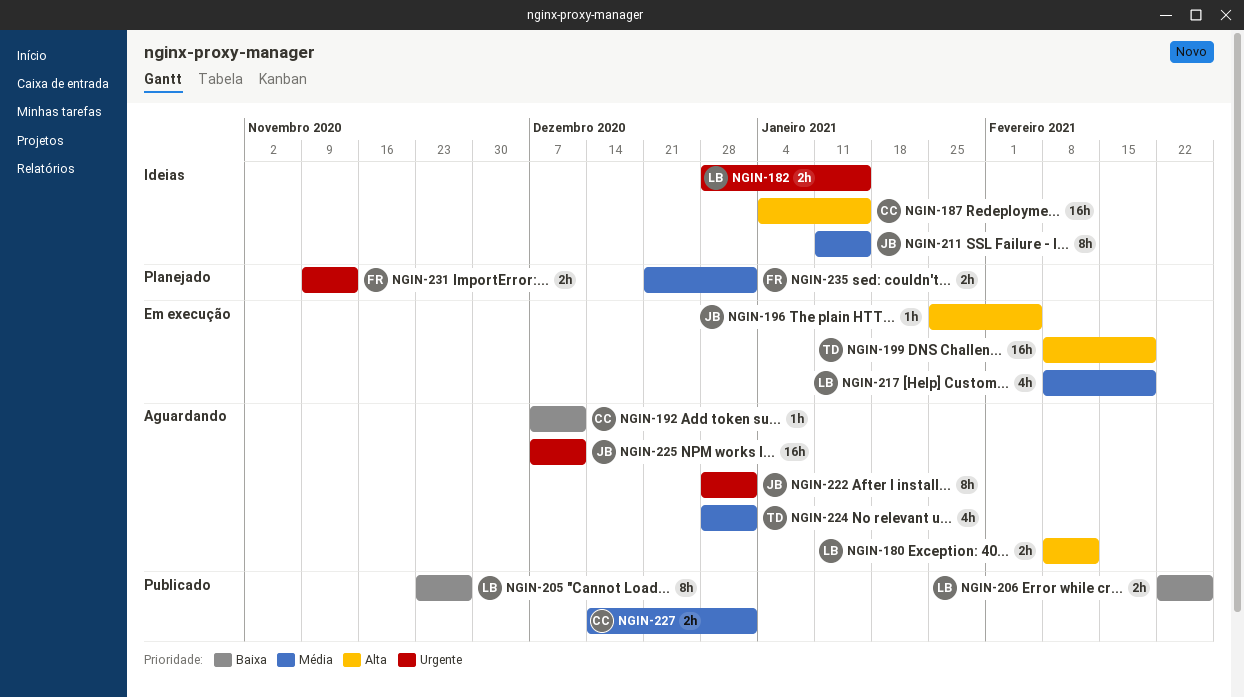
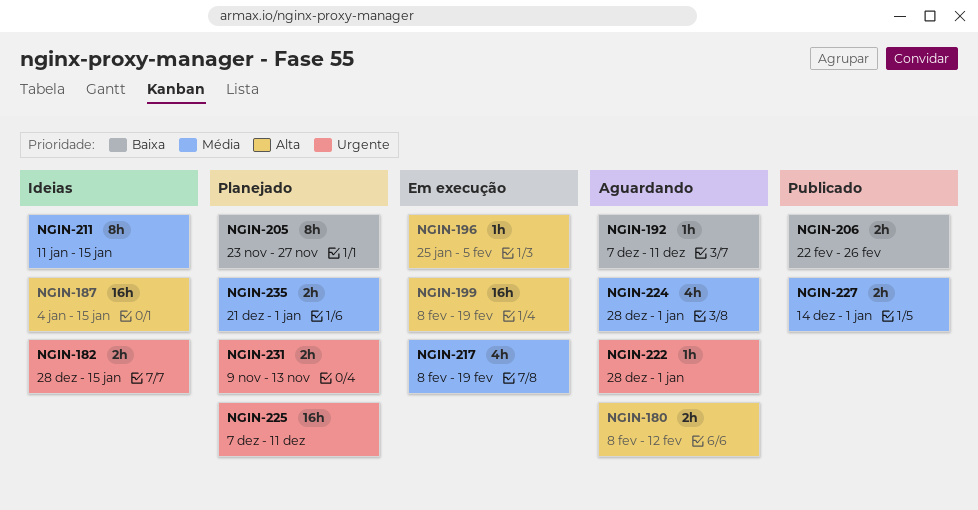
NGIN-205, status: Publicado -> Planejado
NGIN-222, estimate: 8h -> 1h
NGIN-225, status: Aguardando -> Planejado

